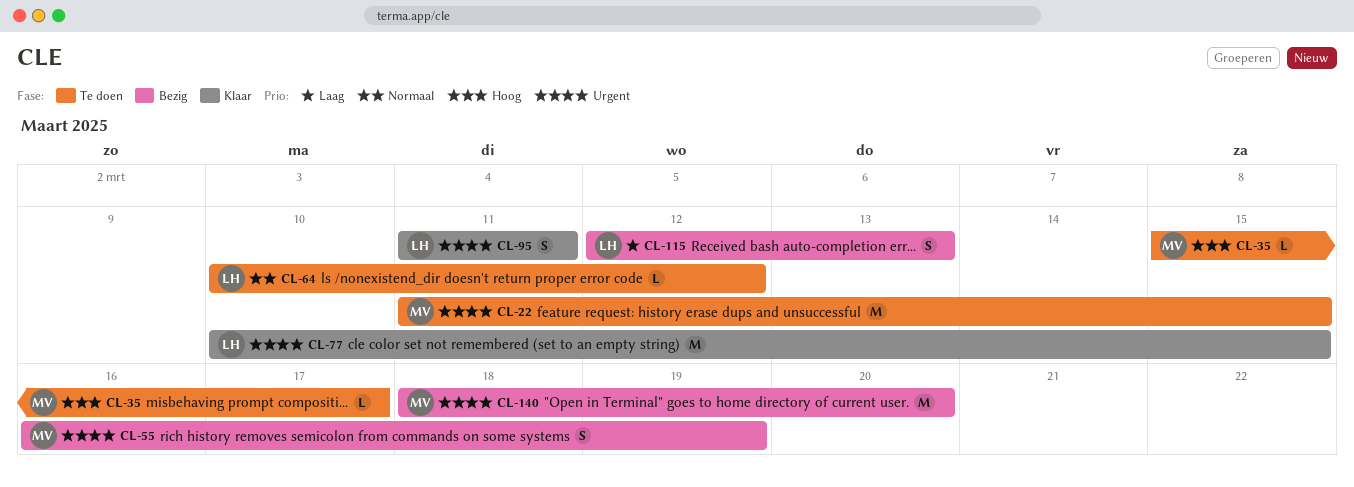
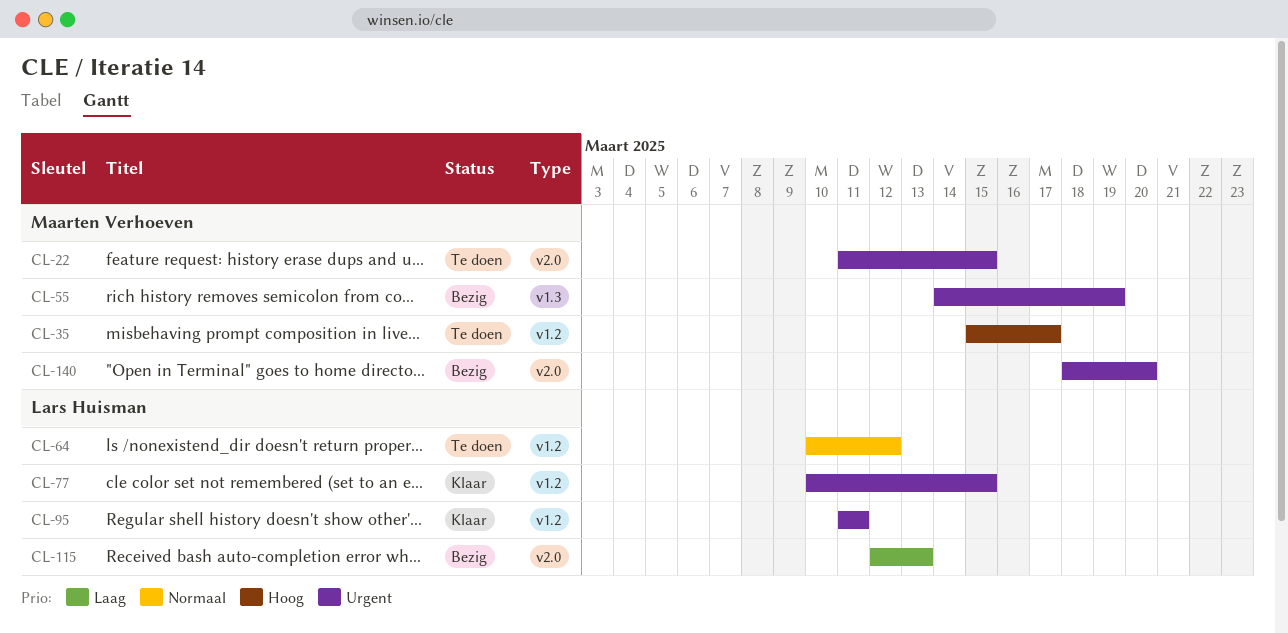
CL-55, start: Mar 16 -> Mar 14

